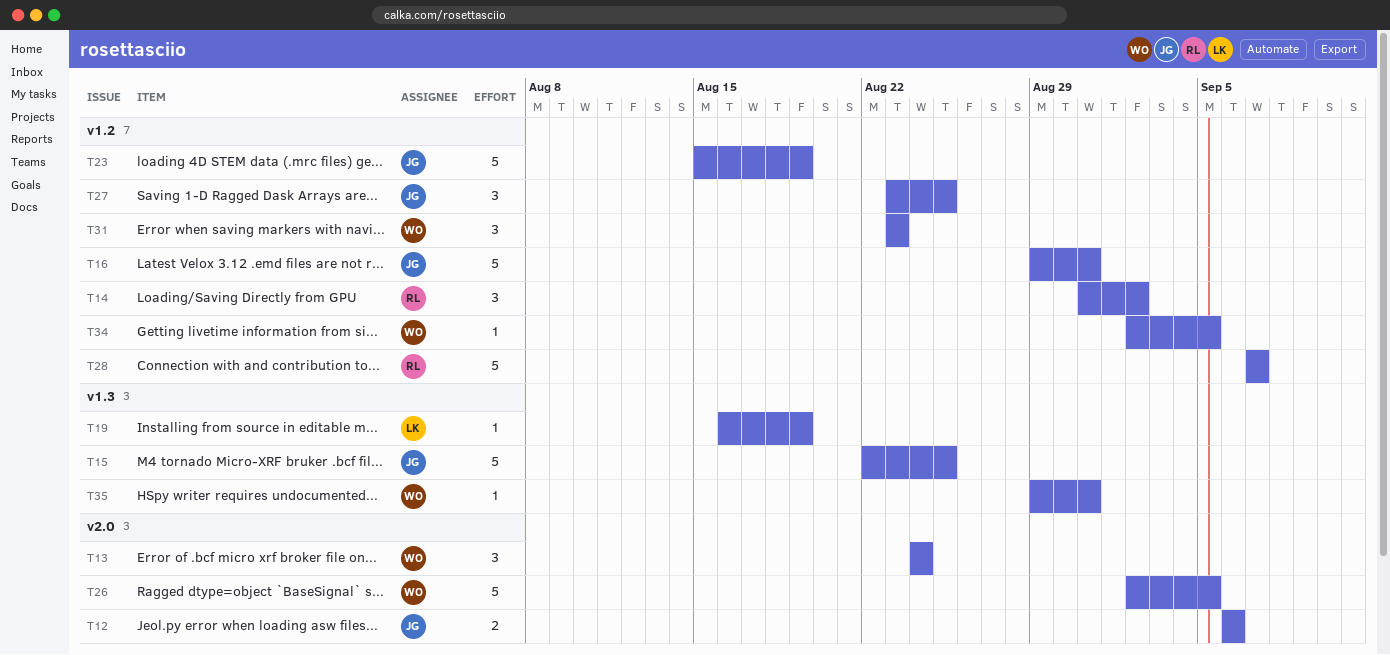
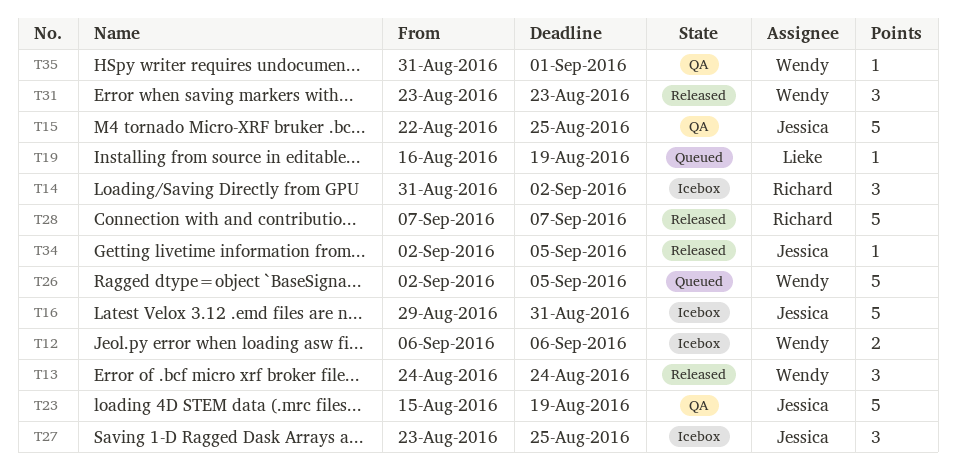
T12, owner: Jessica -> Wendy
T34, owner: Wendy -> Jessica
T35, start: Aug 29 -> Aug 31
T35, due: Aug 31 -> Sep 1

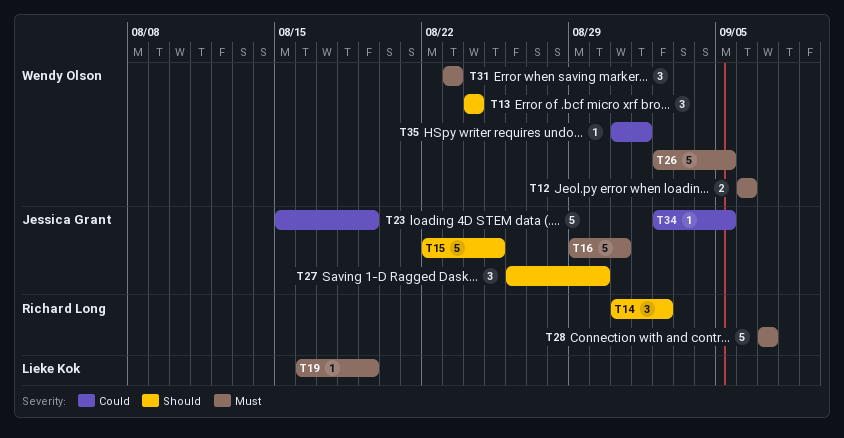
T27, start: Aug 23 -> Aug 26
T27, due: Aug 25 -> Aug 30

